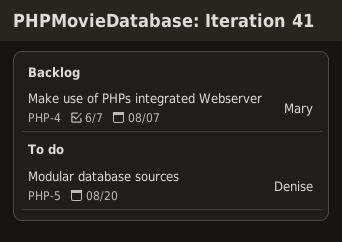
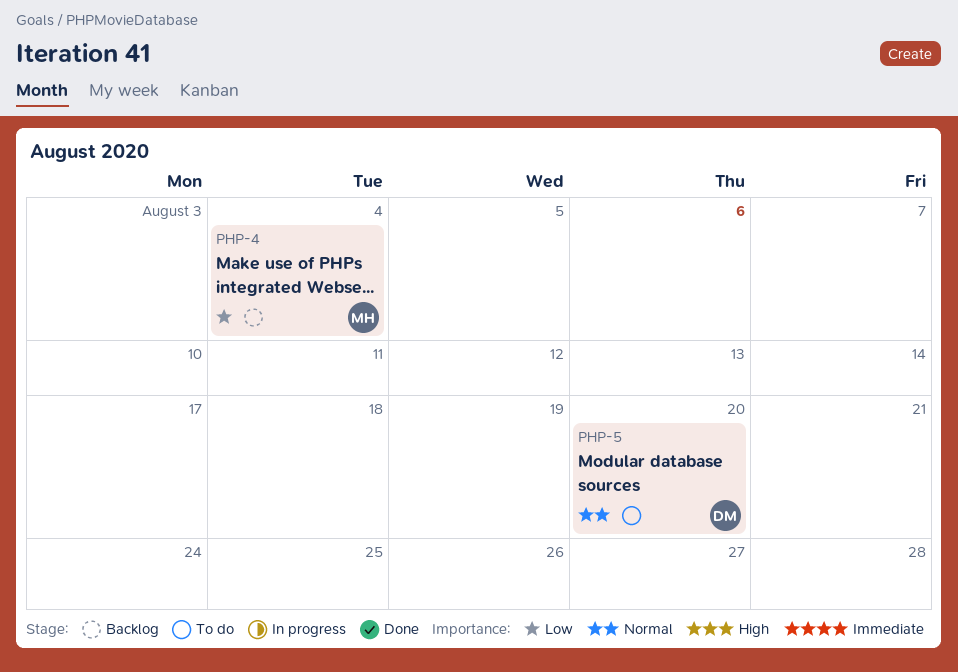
PHP-4, due: Aug 7 -> Aug 4

